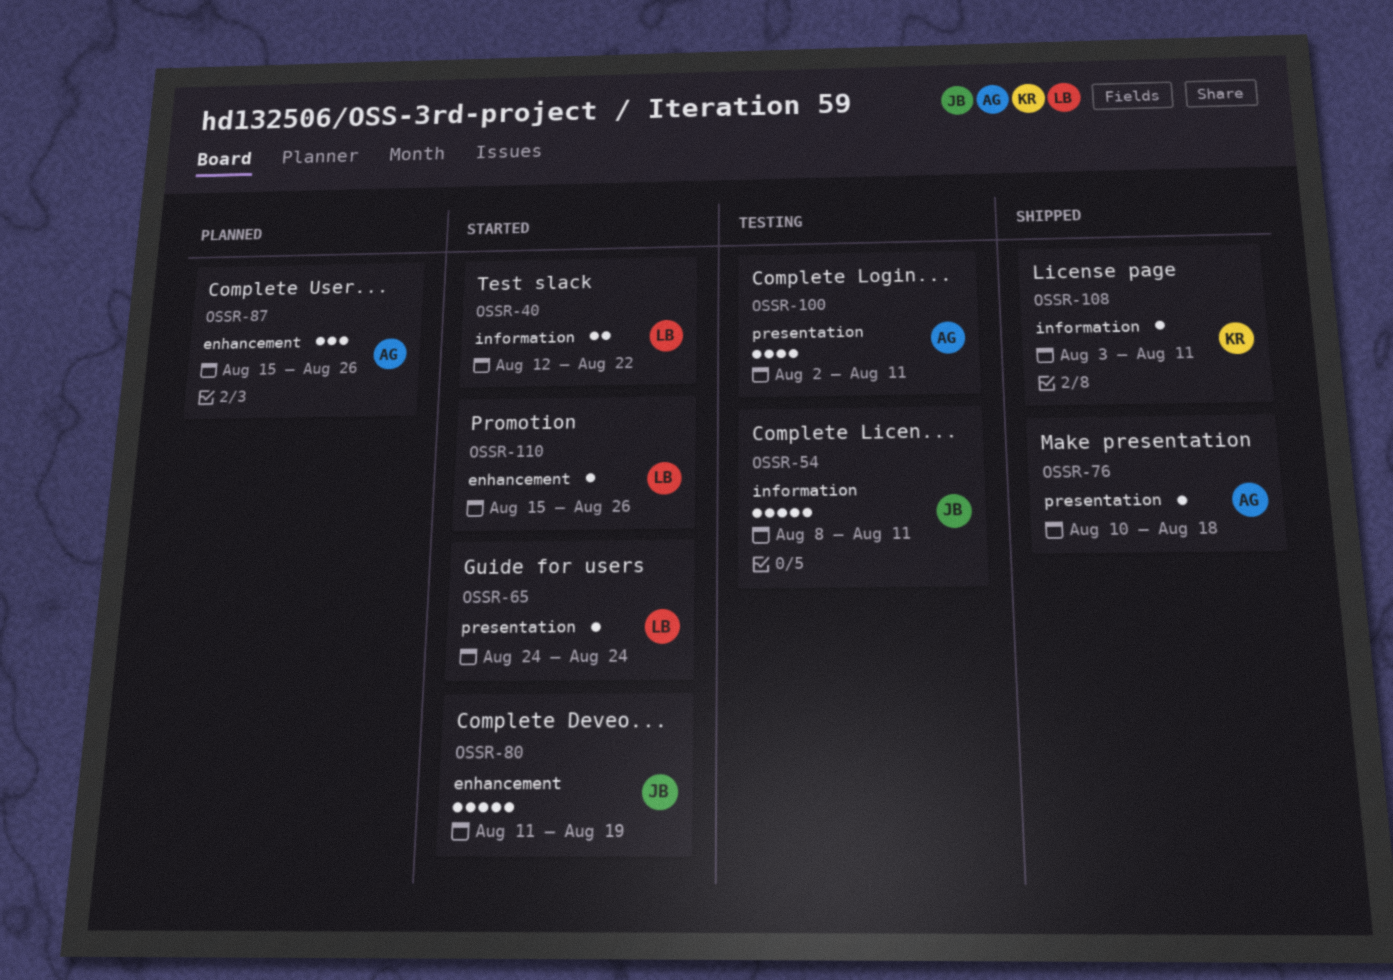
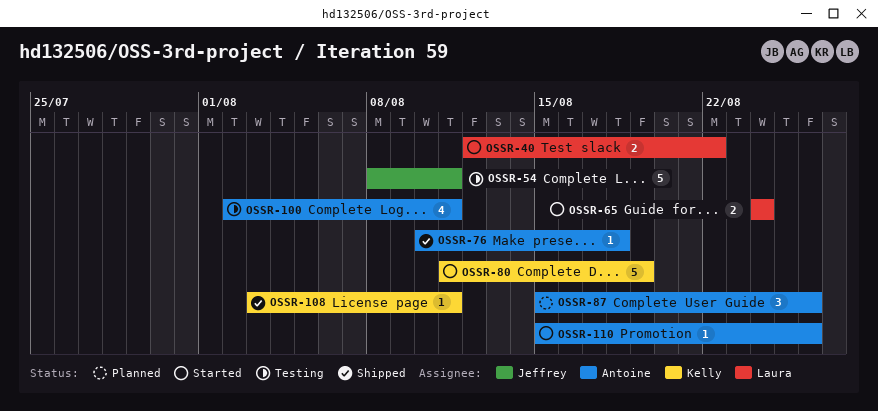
OSSR-65, estimate: 1 -> 2
OSSR-80, owner: Jeffrey -> Kelly
OSSR-110, owner: Laura -> Antoine

